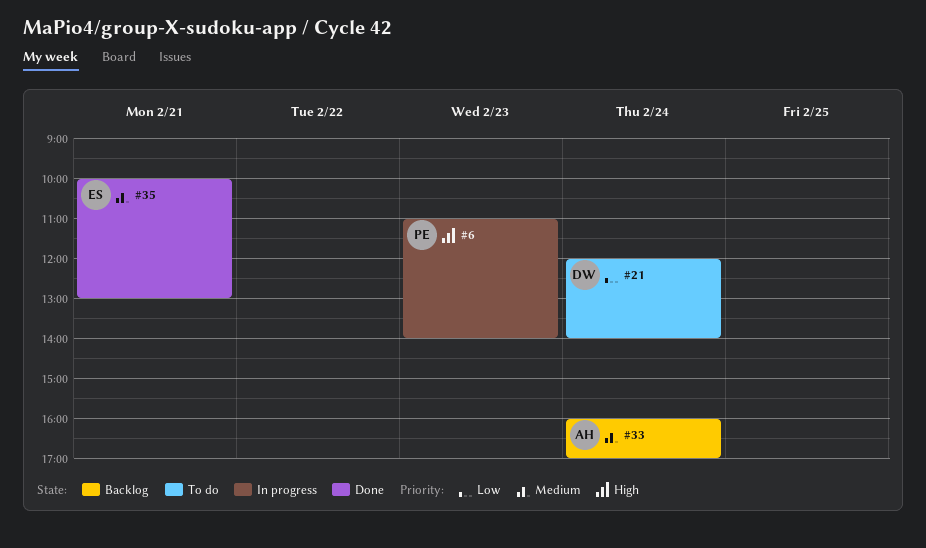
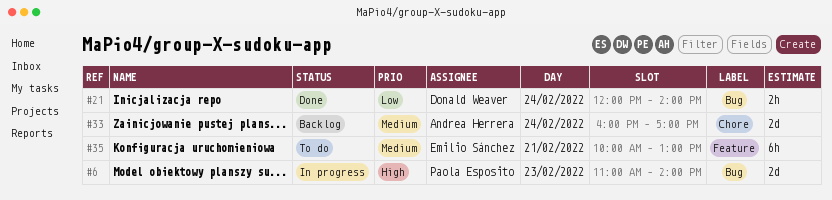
#21, status: To do -> Done
#35, status: Done -> To do

